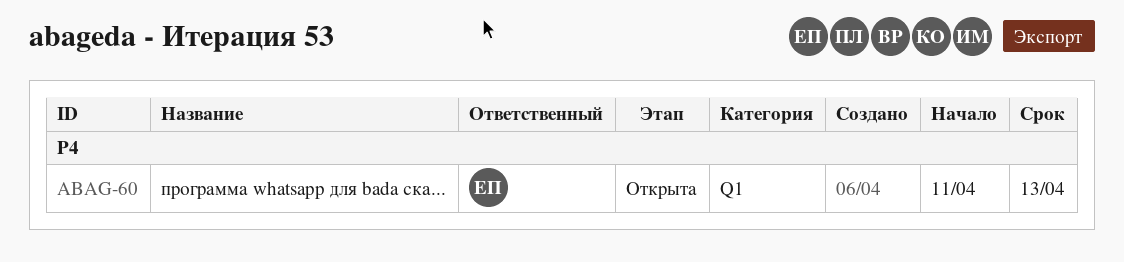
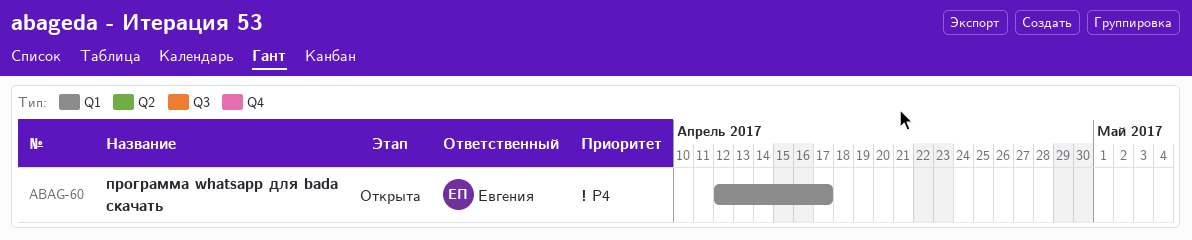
ABAG-60, start: Apr 11 -> Apr 12
ABAG-60, due: Apr 13 -> Apr 17

